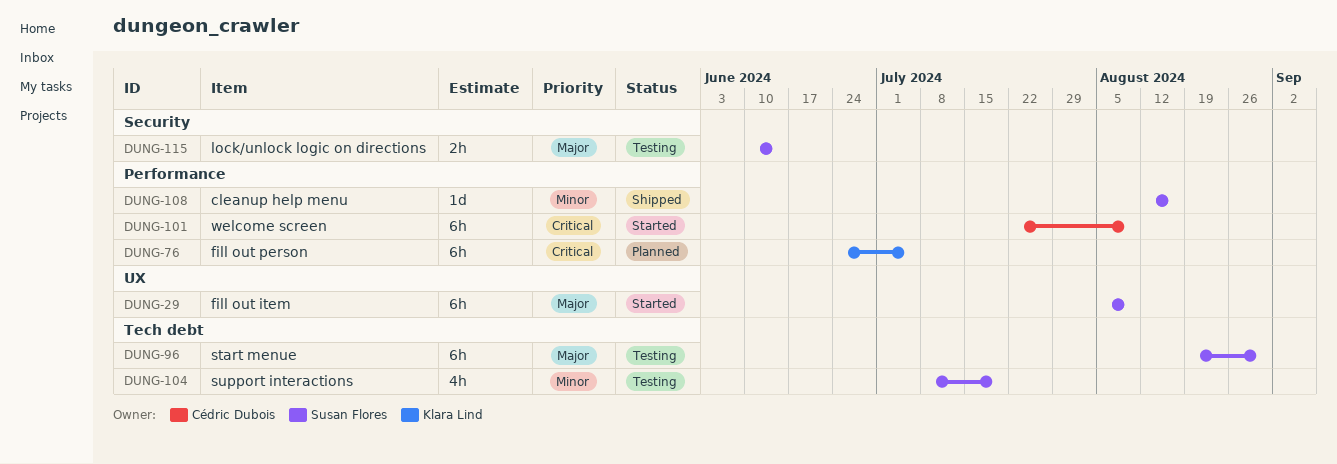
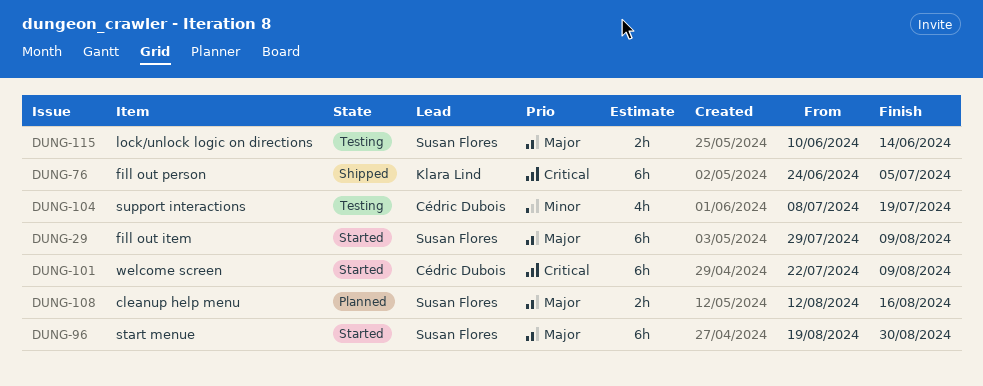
DUNG-29, start: Aug 5 -> Jul 29
DUNG-76, status: Planned -> Shipped
DUNG-96, status: Testing -> Started
DUNG-104, owner: Susan Flores -> Cédric Dubois
DUNG-108, status: Shipped -> Planned
DUNG-108, priority: Minor -> Major
DUNG-108, estimate: 1d -> 2h

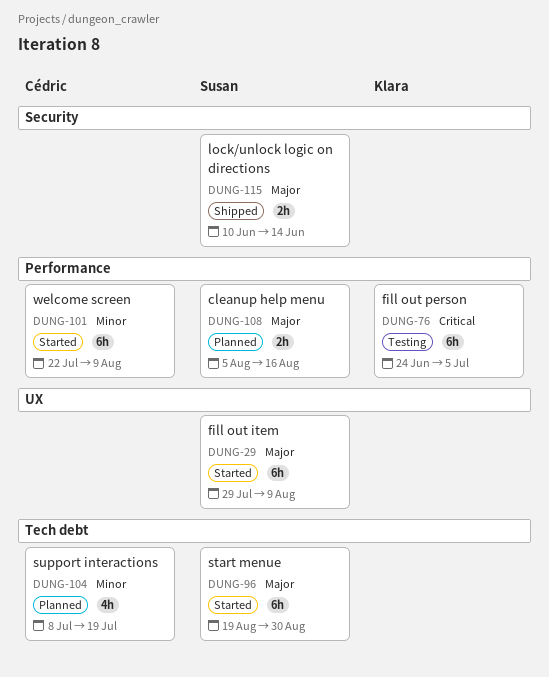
DUNG-76, status: Shipped -> Testing
DUNG-101, priority: Critical -> Minor
DUNG-104, status: Testing -> Planned
DUNG-108, start: Aug 12 -> Aug 5
DUNG-115, status: Testing -> Shipped

